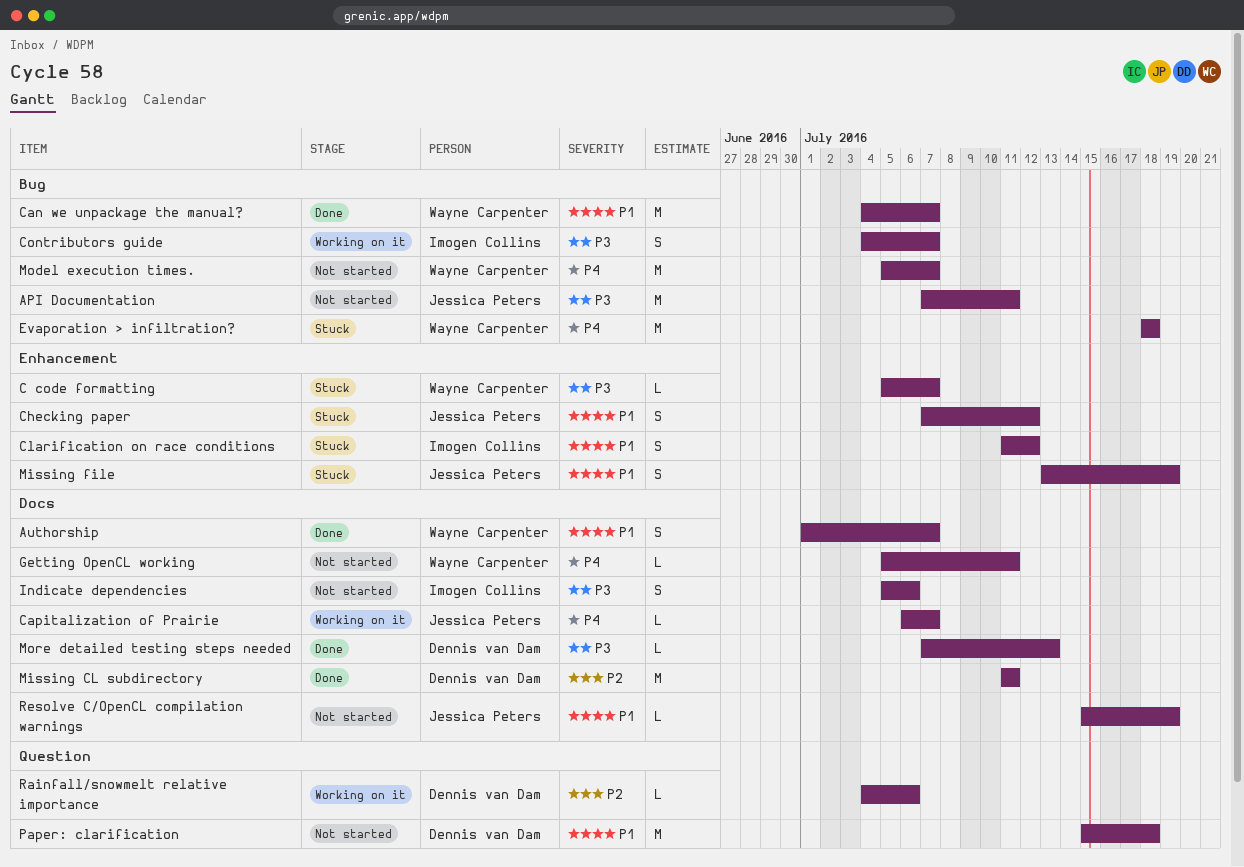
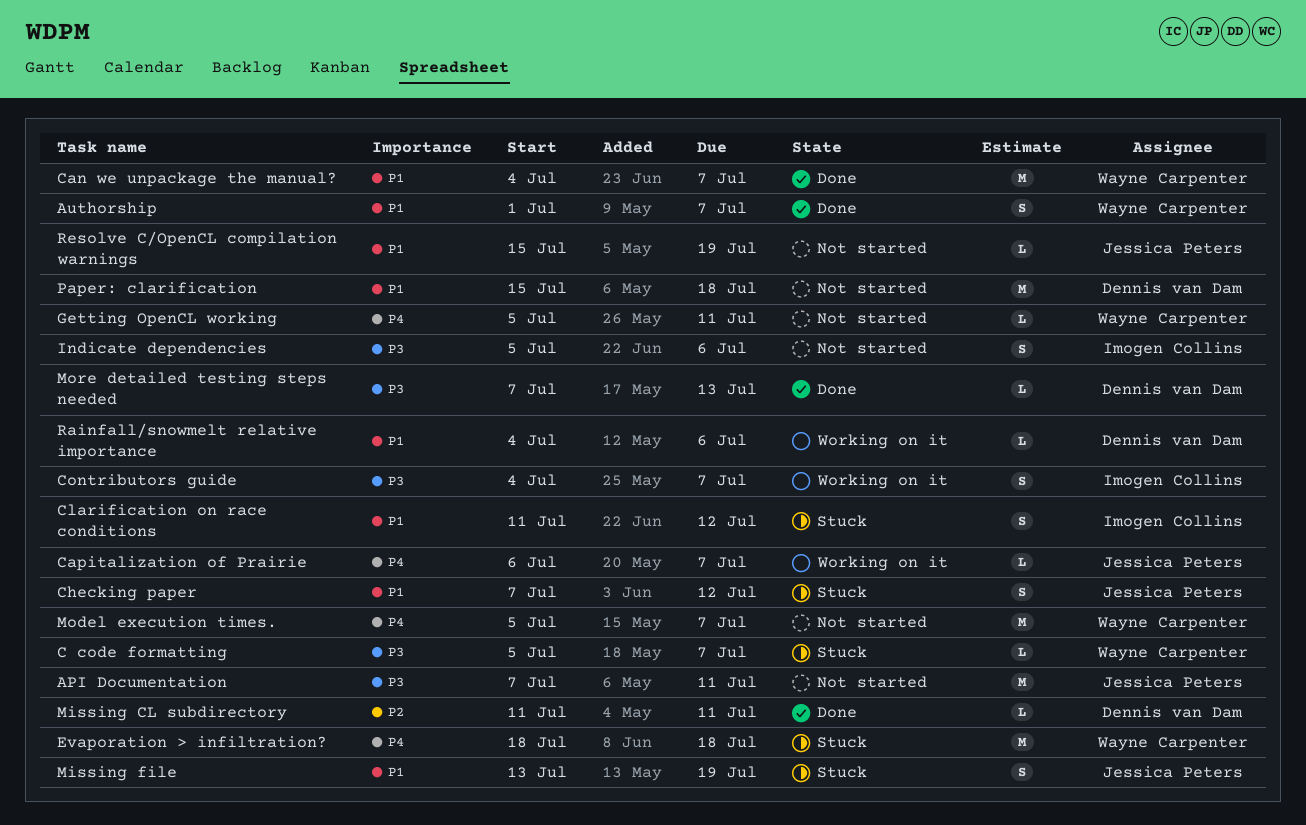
Missing CL subdirectory, estimate: M -> L
Rainfall/snowmelt relative importance, priority: P2 -> P1

